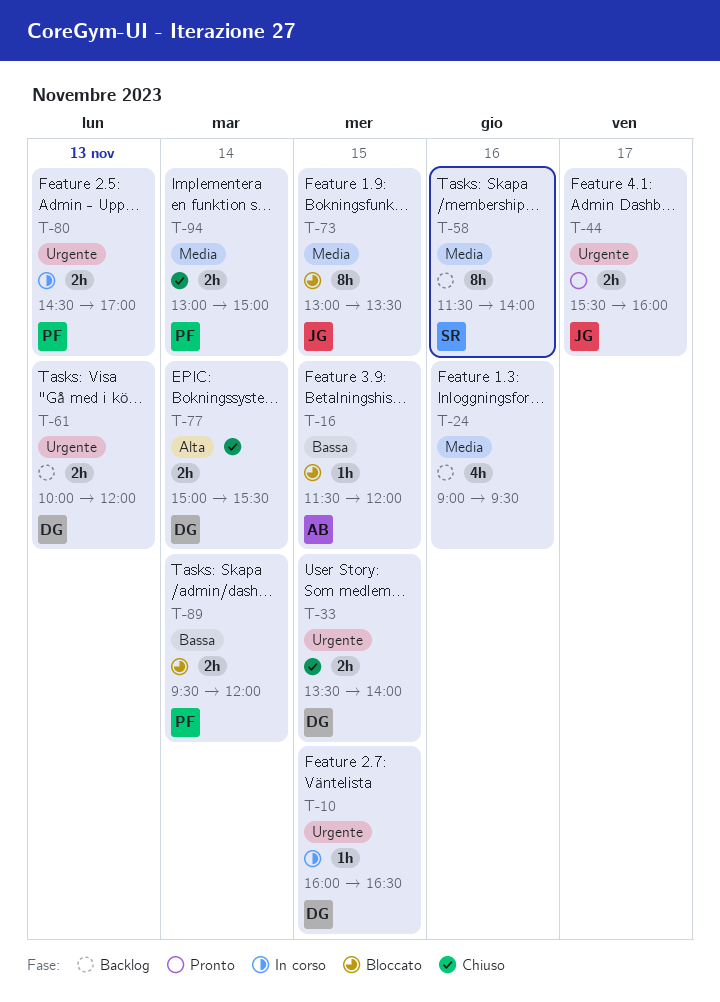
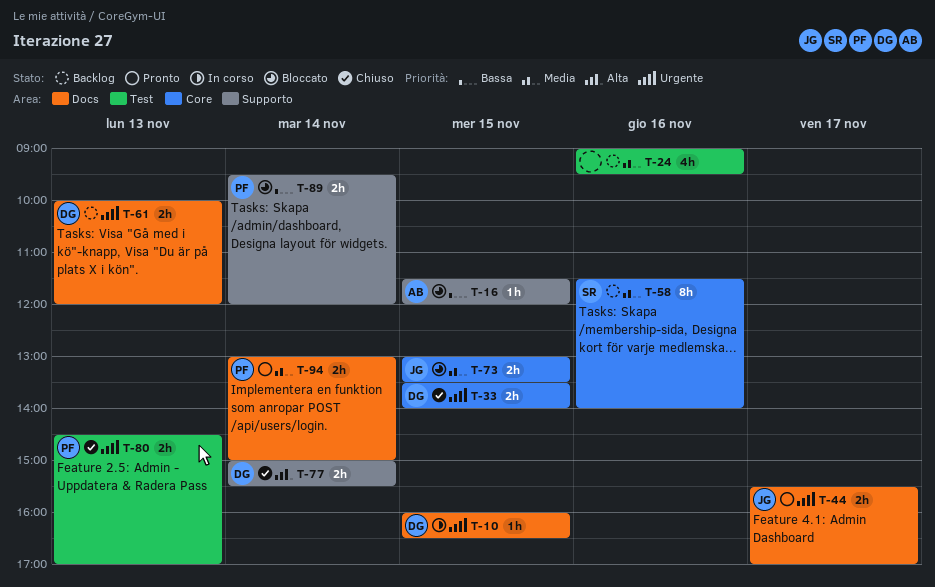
T-44, ends: 16:00 -> 17:00
T-73, estimate: 8h -> 2h
T-80, status: In corso -> Chiuso
T-94, status: Chiuso -> Pronto

